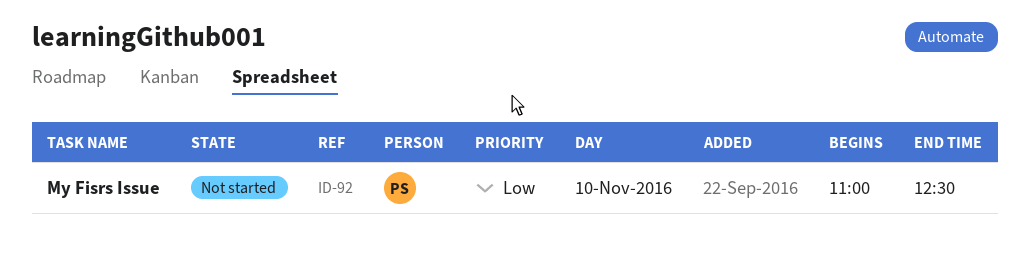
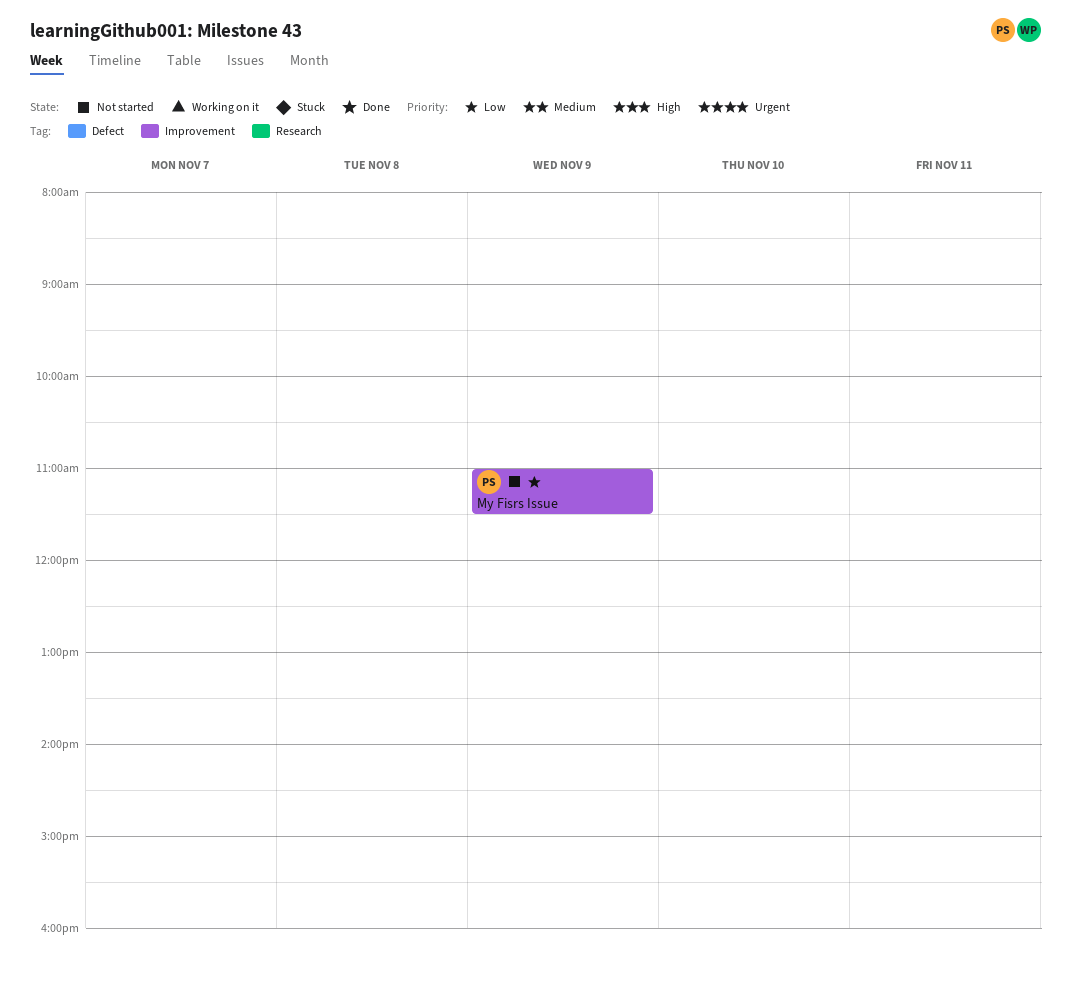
My Fisrs Issue, day: Nov 10 -> Nov 9
My Fisrs Issue, ends: 12:30 -> 11:30

